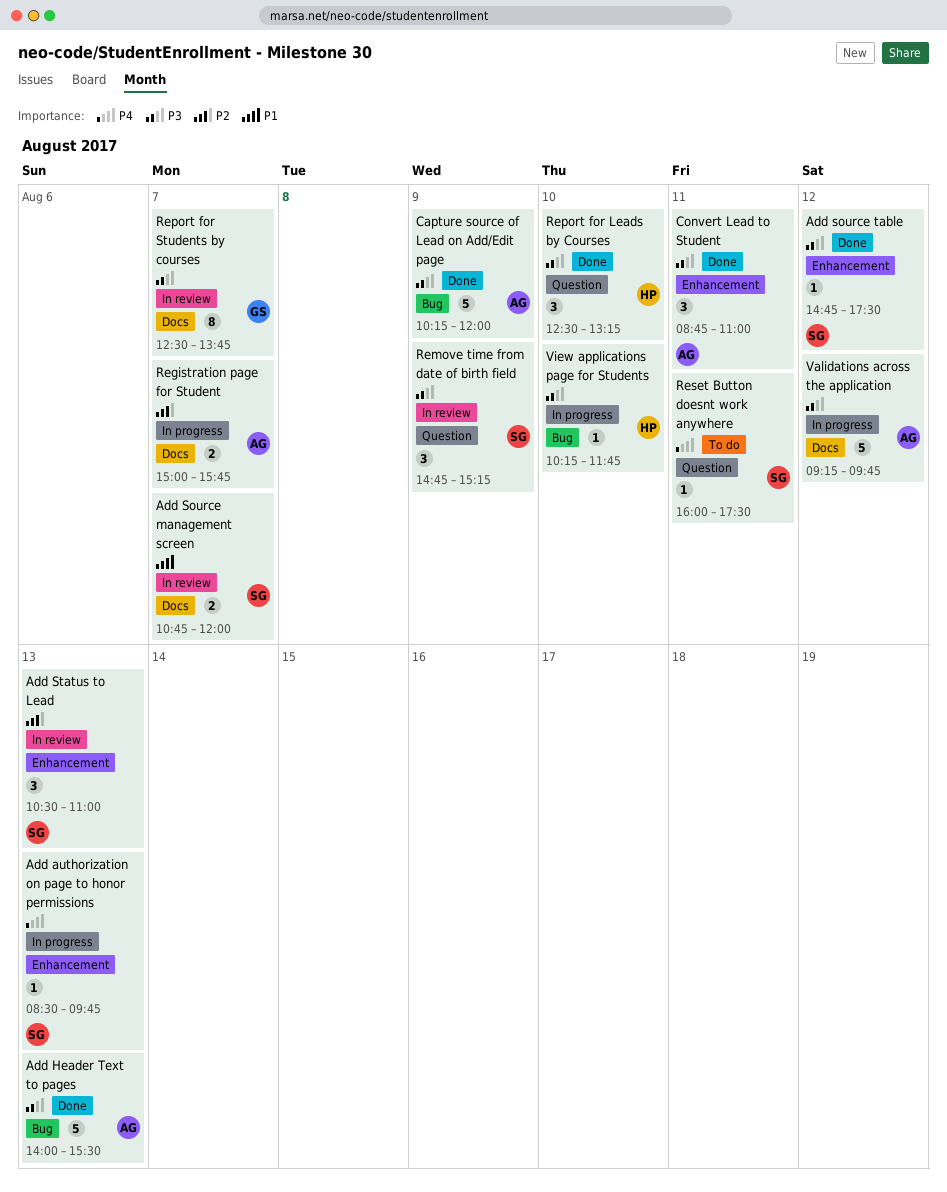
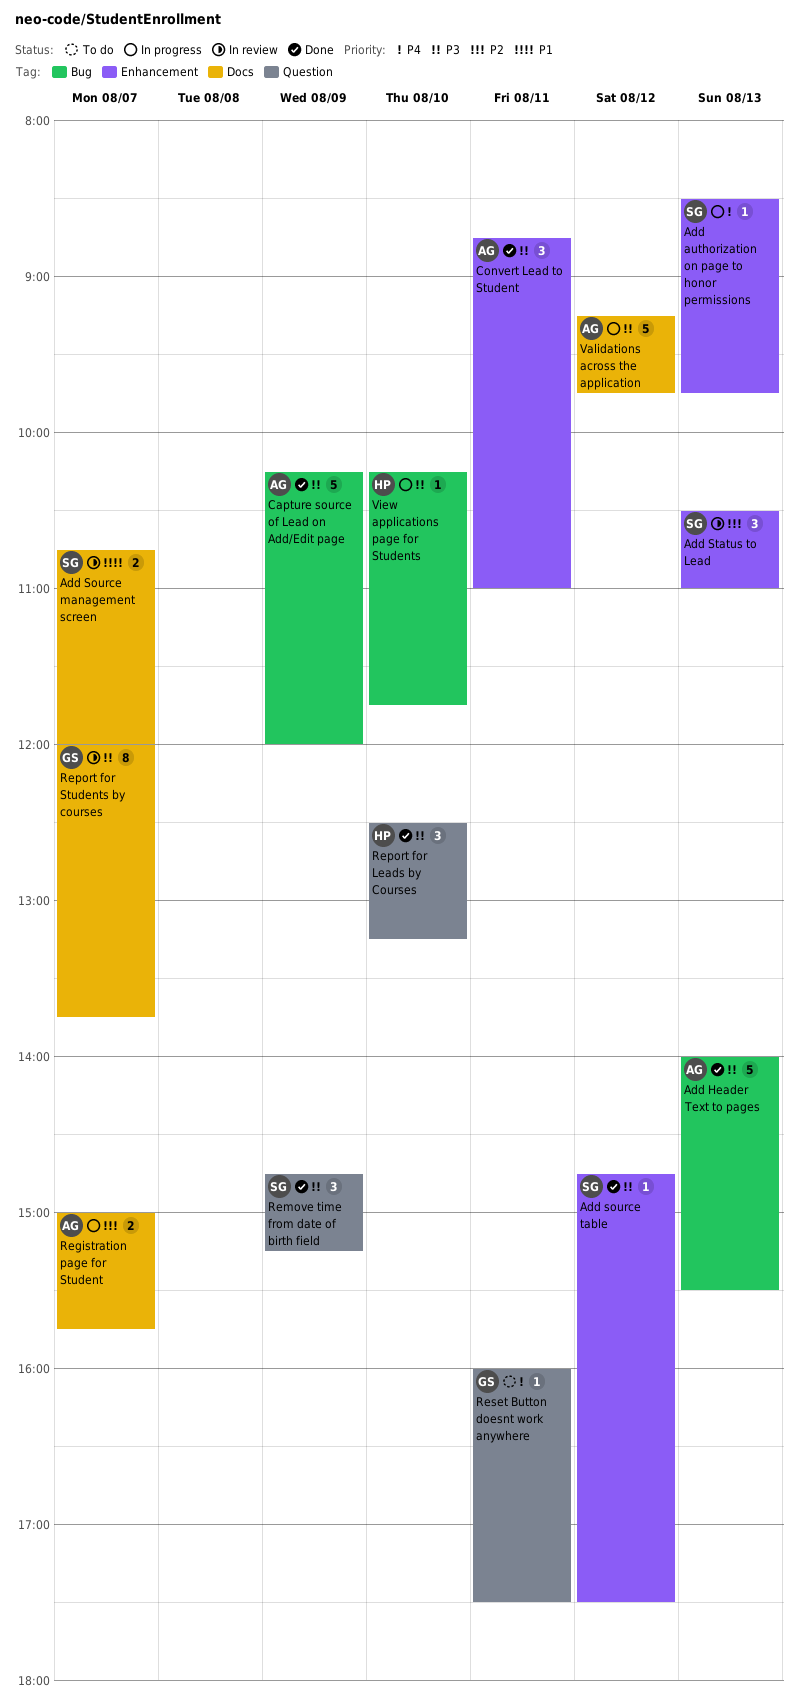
Remove time from date of birth field, status: In review -> Done
Report for Students by courses, begins: 12:30 -> 12:00
Reset Button doesnt work anywhere, owner: SG -> GS

